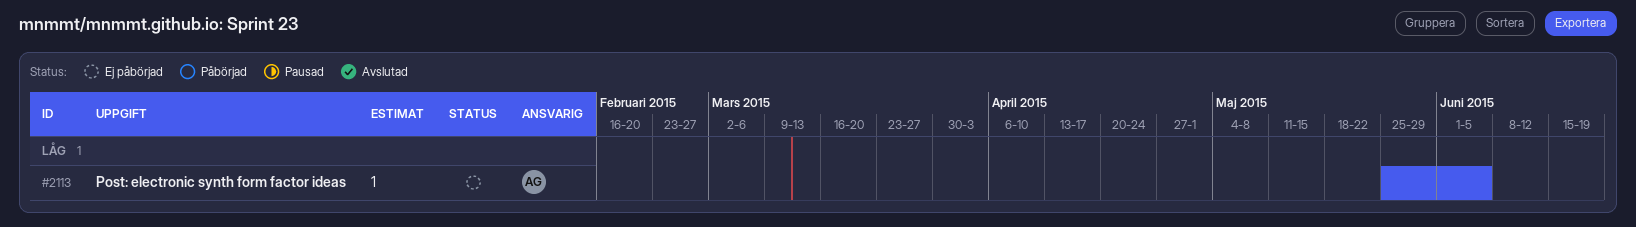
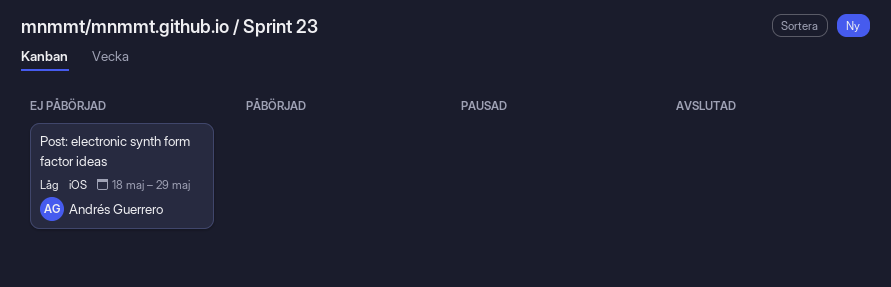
Post: electronic synth form factor ideas, start: May 25 -> May 18
Post: electronic synth form factor ideas, due: Jun 5 -> May 29

